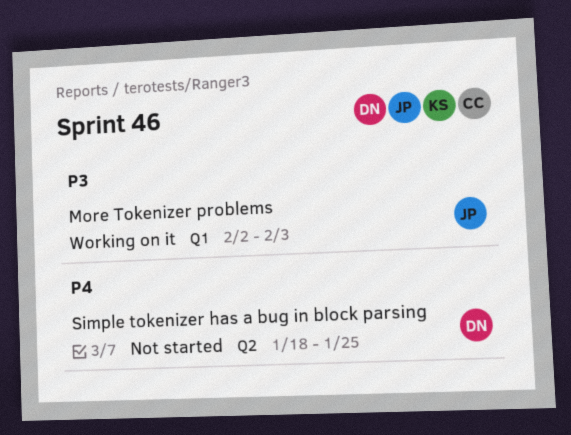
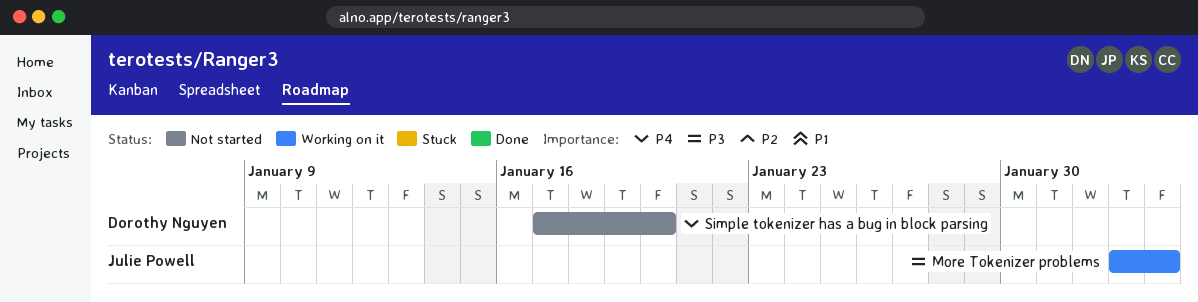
Simple tokenizer has a bug in block parsing, start: Jan 18 -> Jan 17
Simple tokenizer has a bug in block parsing, due: Jan 25 -> Jan 20

